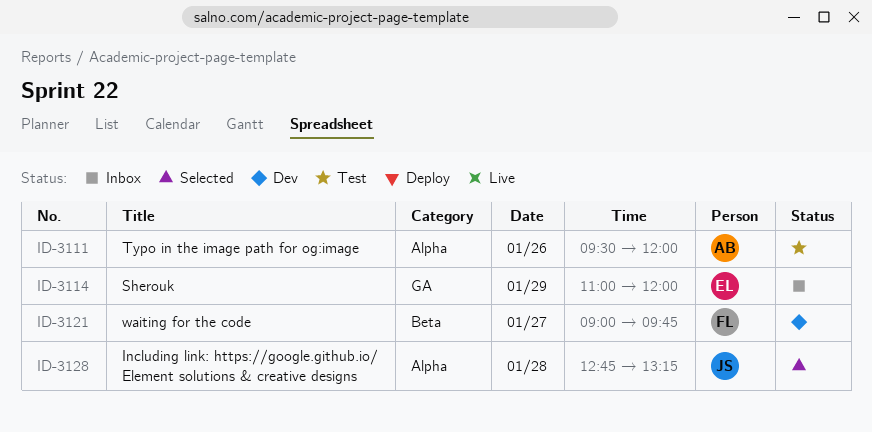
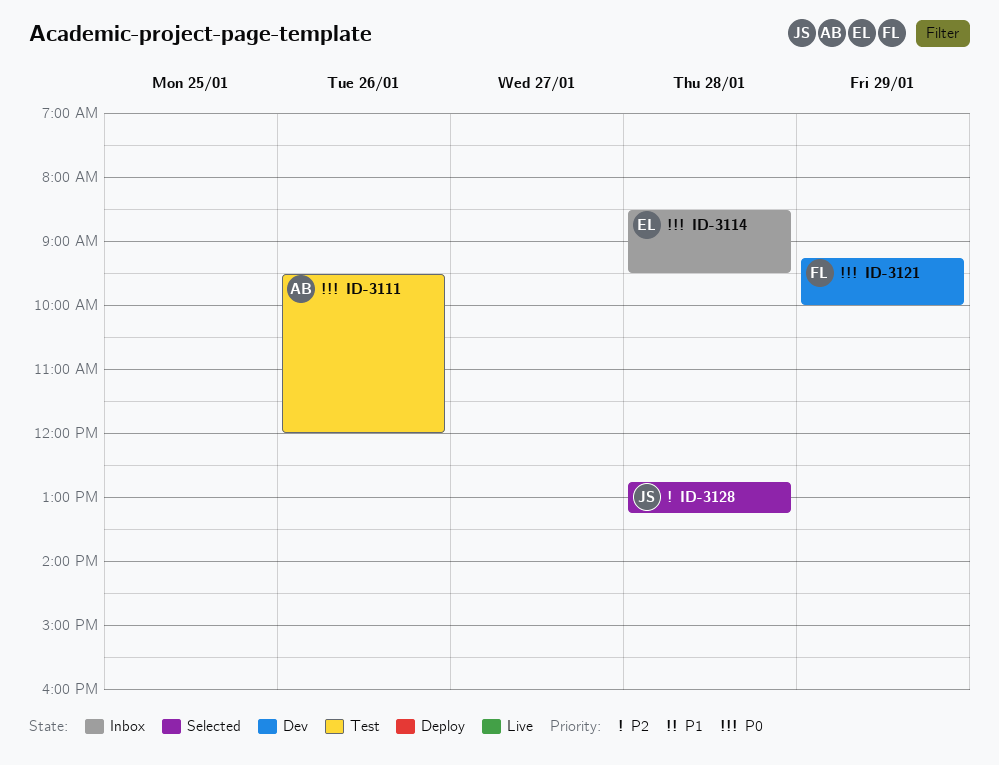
ID-3114, day: Jan 29 -> Jan 28
ID-3114, begins: 11:00 -> 08:30
ID-3114, ends: 12:00 -> 09:30
ID-3121, day: Jan 27 -> Jan 29
ID-3121, begins: 09:00 -> 09:15
ID-3121, ends: 09:45 -> 10:00

